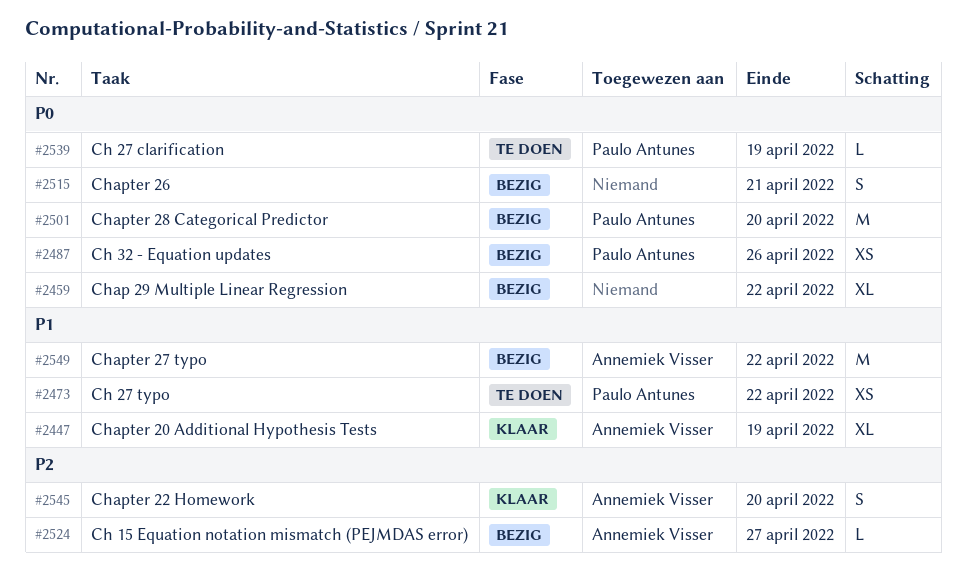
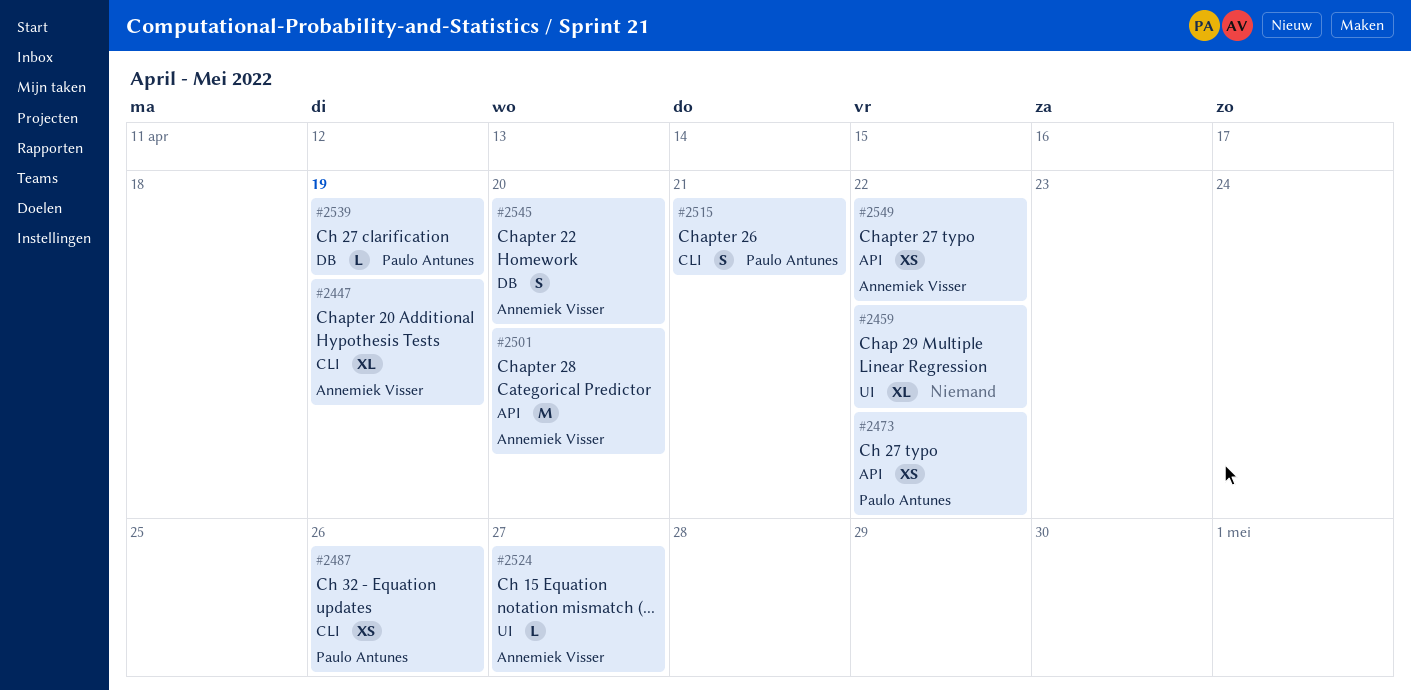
#2501, owner: Paulo Antunes -> Annemiek Visser
#2515, owner: none -> Paulo Antunes
#2549, estimate: M -> XS

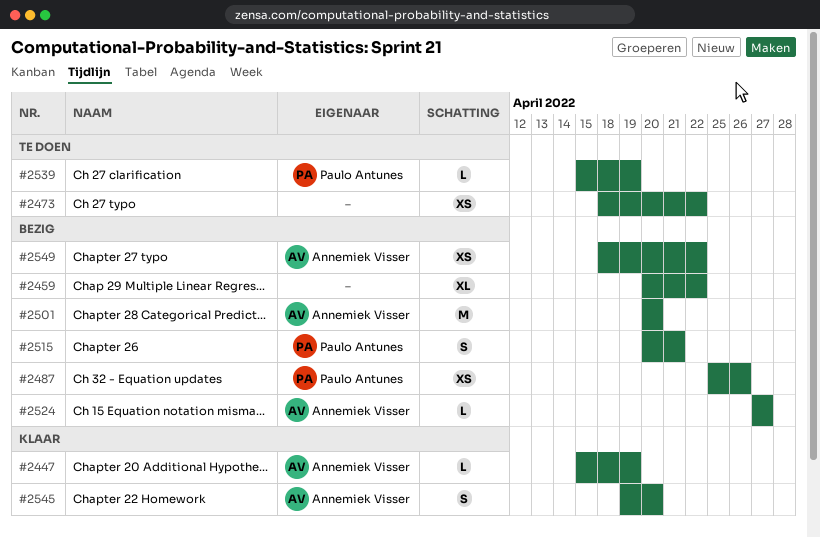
#2447, estimate: XL -> L
#2473, owner: Paulo Antunes -> none

